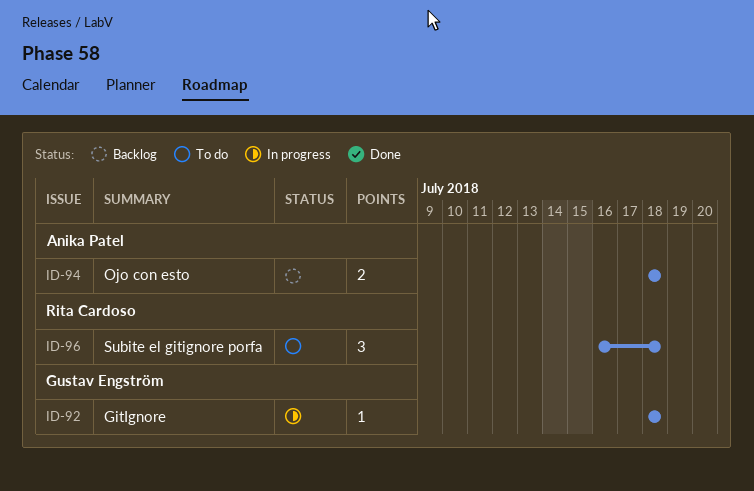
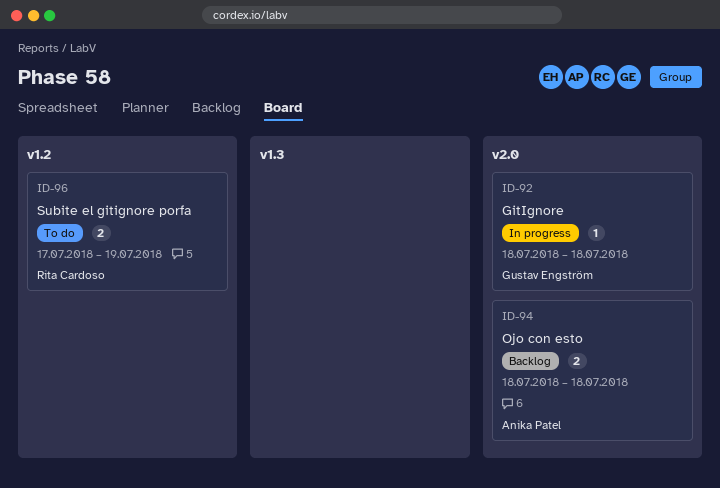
ID-96, estimate: 3 -> 2
ID-96, start: Jul 16 -> Jul 17
ID-96, due: Jul 18 -> Jul 19

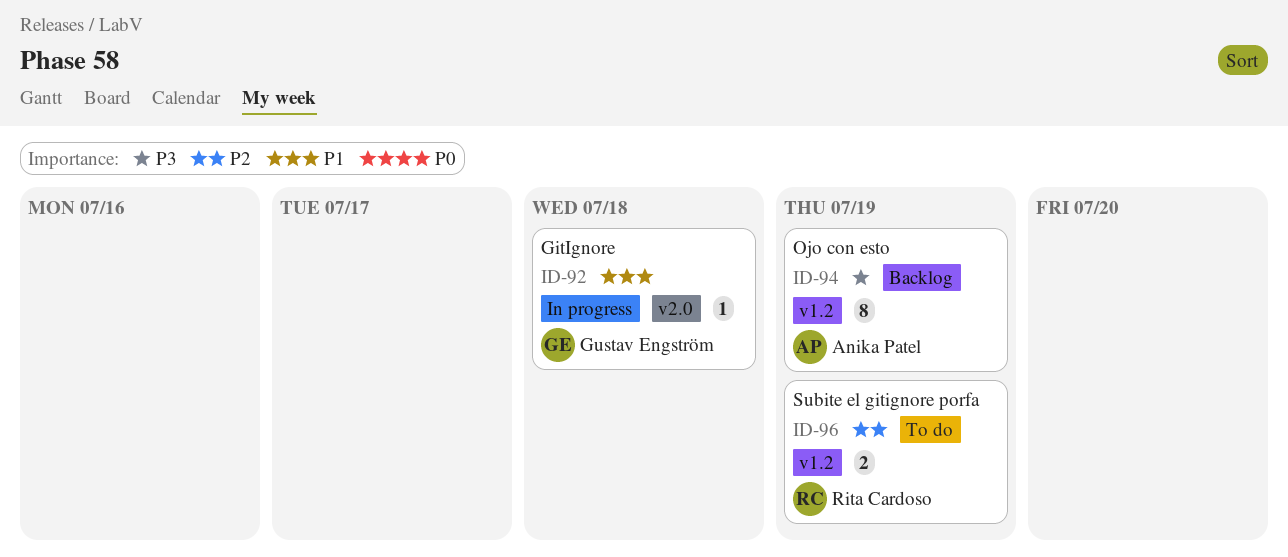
ID-94, label: v2.0 -> v1.2
ID-94, estimate: 2 -> 8
ID-94, due: Jul 18 -> Jul 19

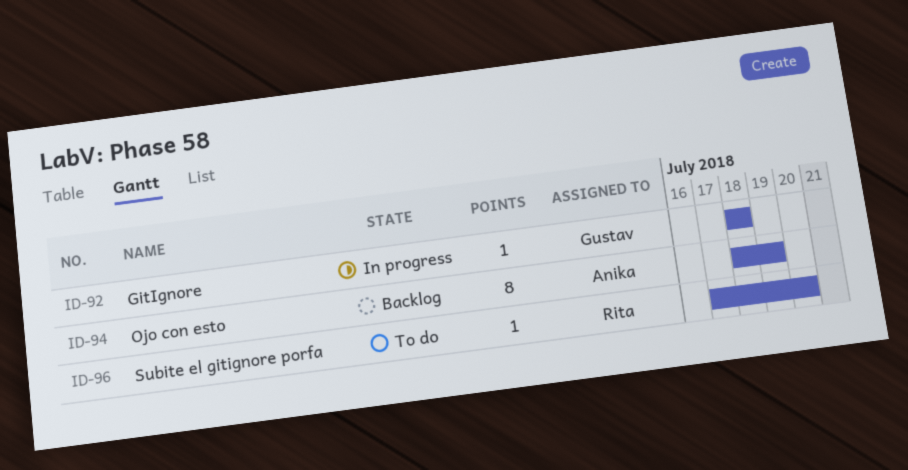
ID-96, estimate: 2 -> 1
ID-96, due: Jul 19 -> Jul 20

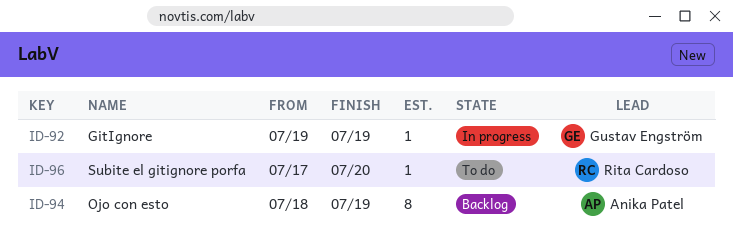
ID-92, start: Jul 18 -> Jul 19
ID-92, due: Jul 18 -> Jul 19

